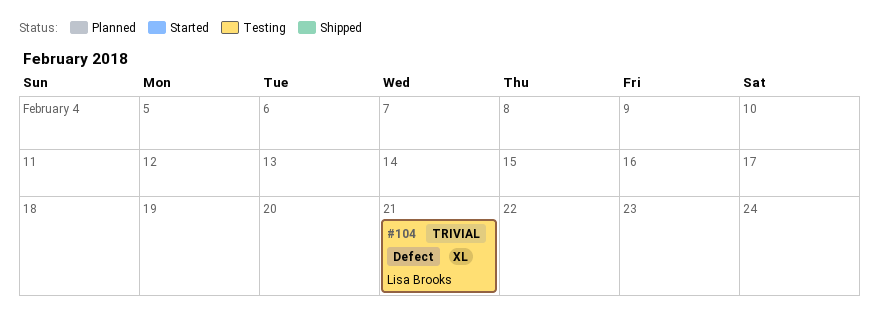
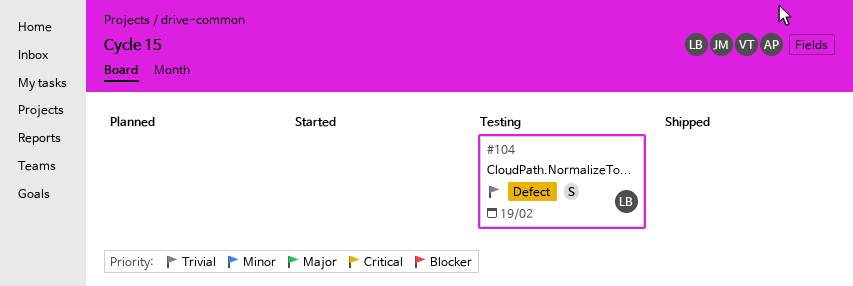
#104, estimate: XL -> S
#104, due: Feb 21 -> Feb 19

